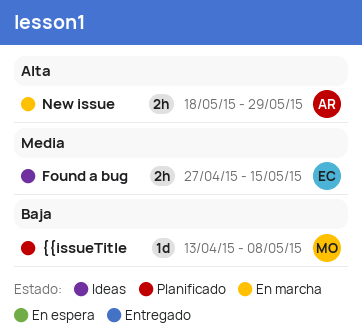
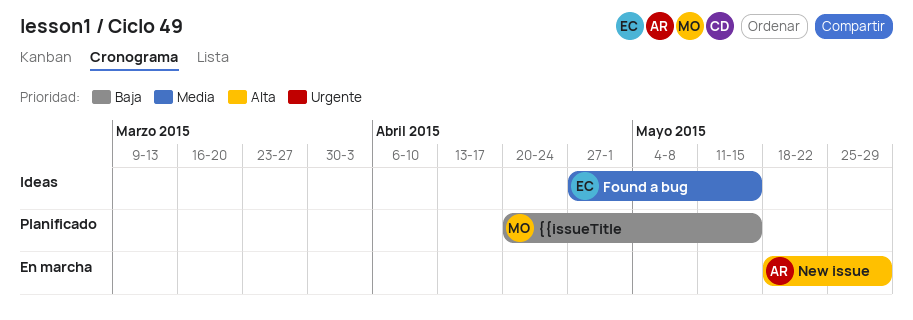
{{issueTitle, start: Apr 13 -> Apr 20
{{issueTitle, due: May 8 -> May 15

